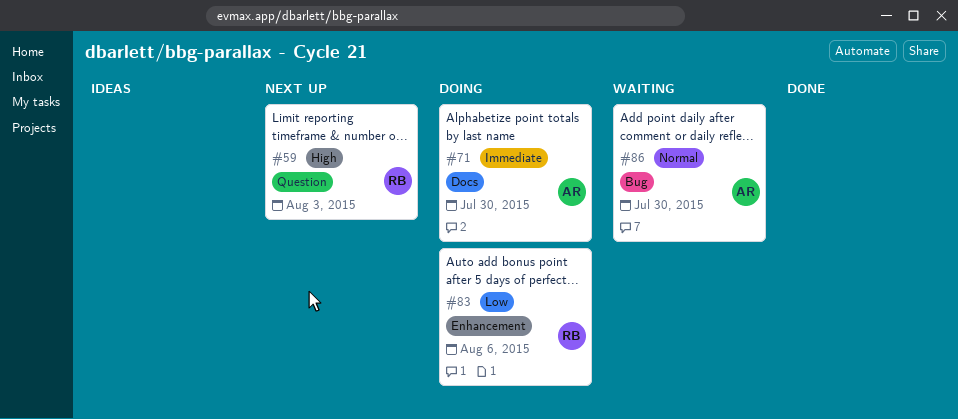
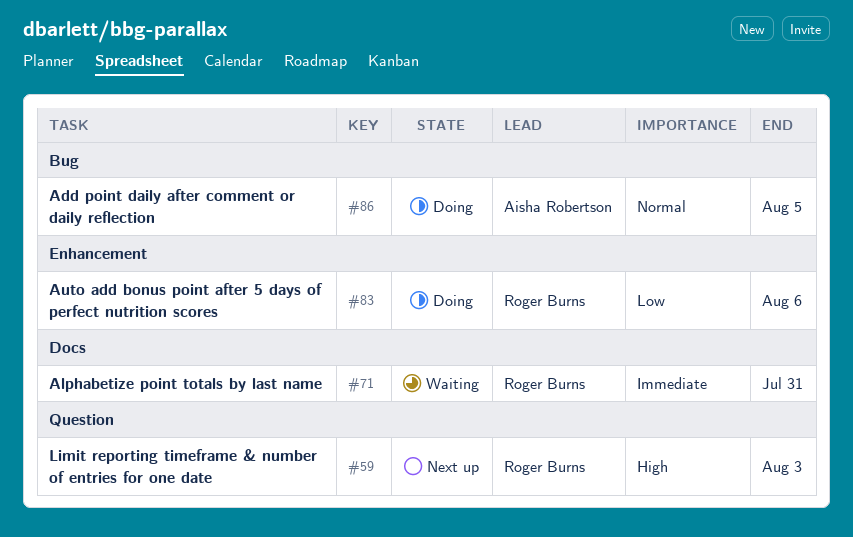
#71, status: Doing -> Waiting
#71, owner: Aisha Robertson -> Roger Burns
#71, due: Jul 30 -> Jul 31
#86, status: Waiting -> Doing
#86, due: Jul 30 -> Aug 5

